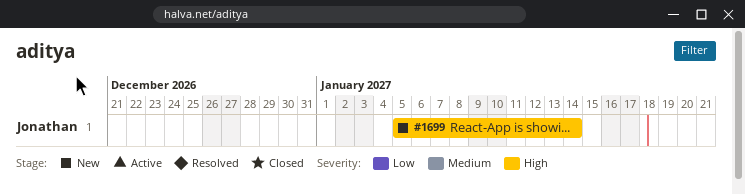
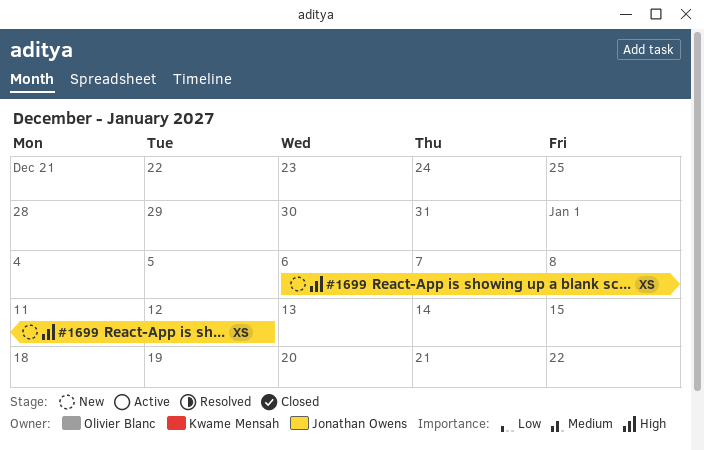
#1699, start: Jan 5 -> Jan 6
#1699, due: Jan 14 -> Jan 12

